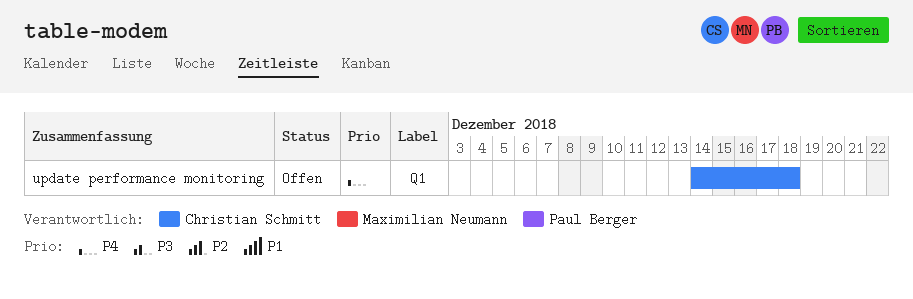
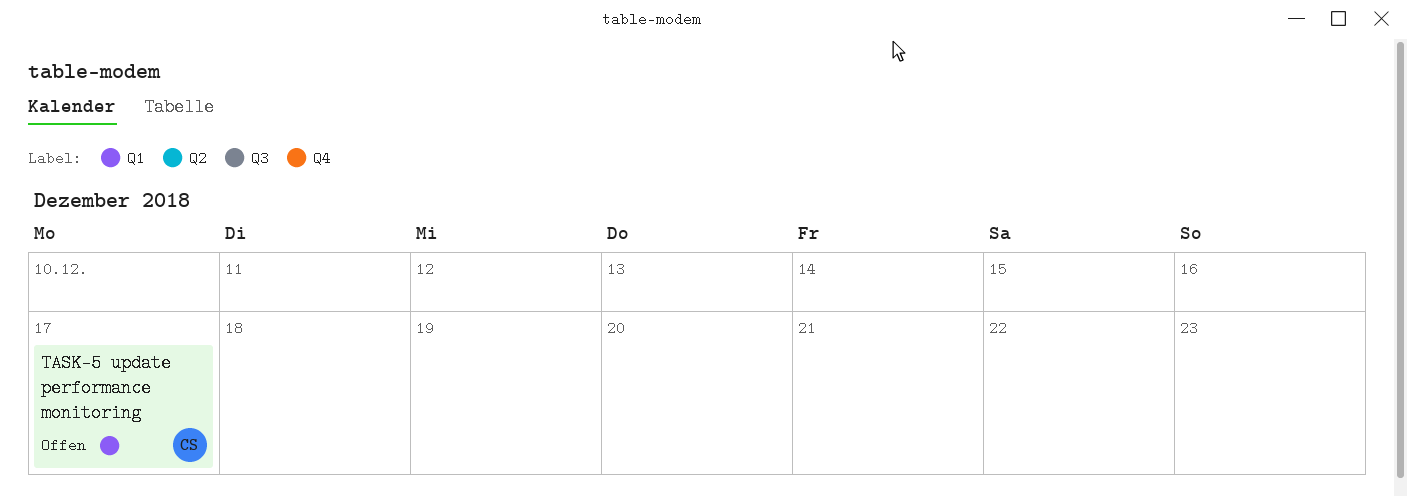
update performance monitoring, due: Dec 18 -> Dec 17

